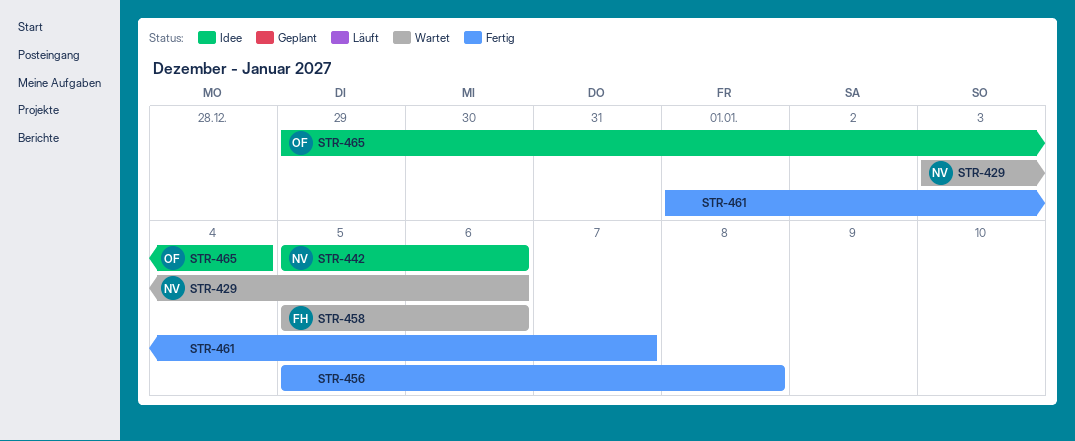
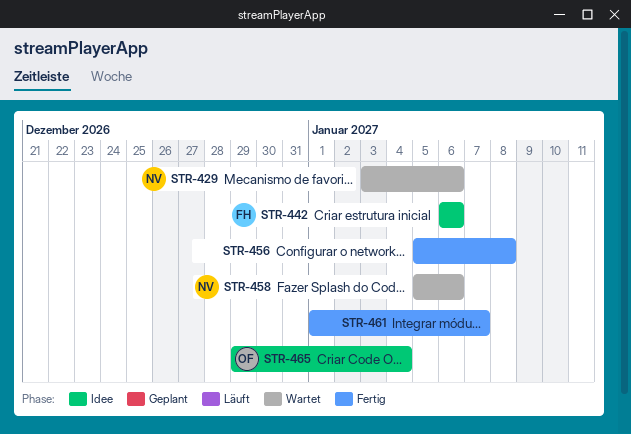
STR-442, owner: NV -> FH
STR-442, start: Jan 5 -> Jan 6
STR-458, owner: FH -> NV

